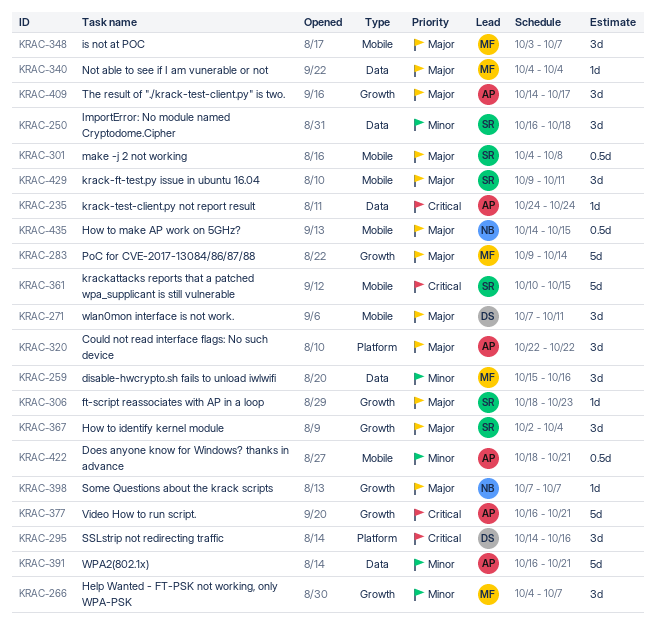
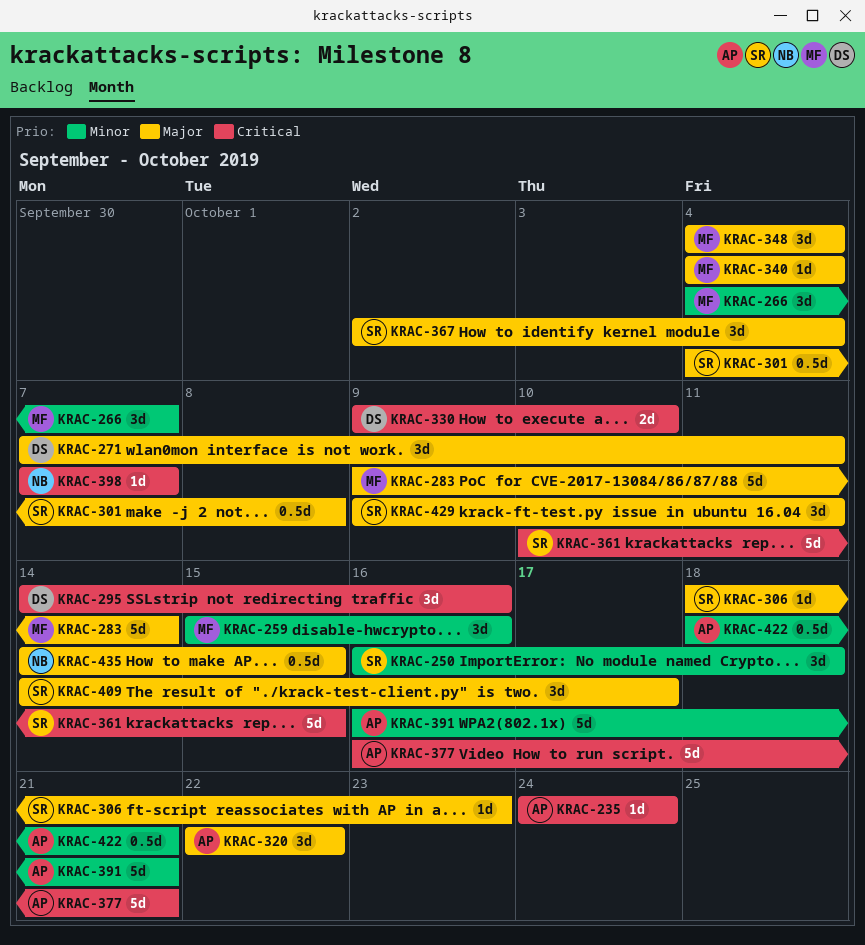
KRAC-330: none -> present
KRAC-348, start: Oct 3 -> Oct 4
KRAC-348, due: Oct 7 -> Oct 4
KRAC-398, priority: Major -> Critical
KRAC-409, owner: AP -> SR

